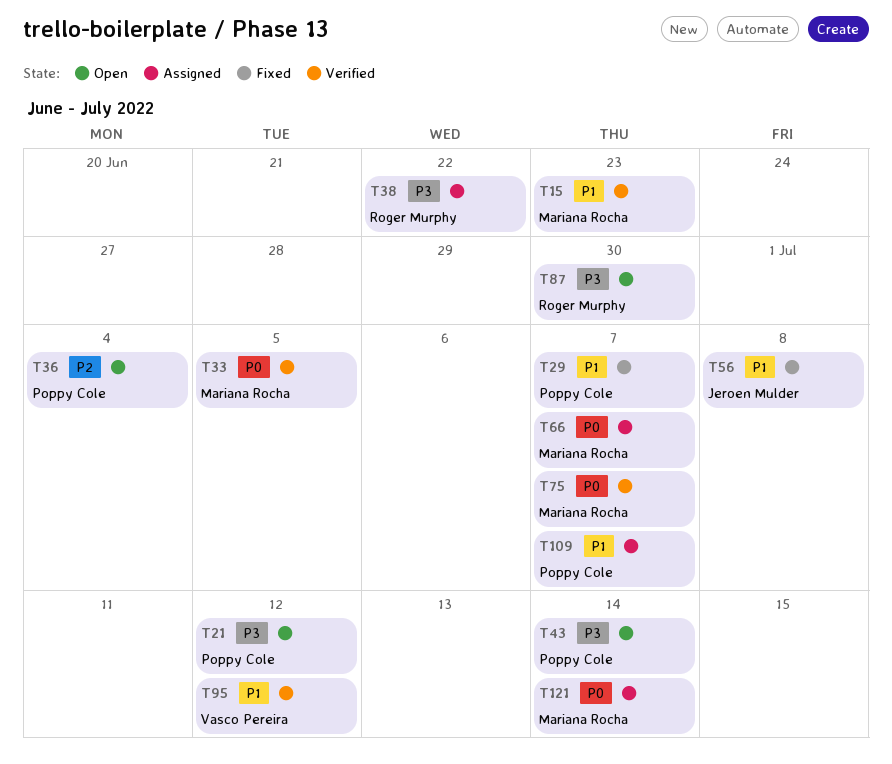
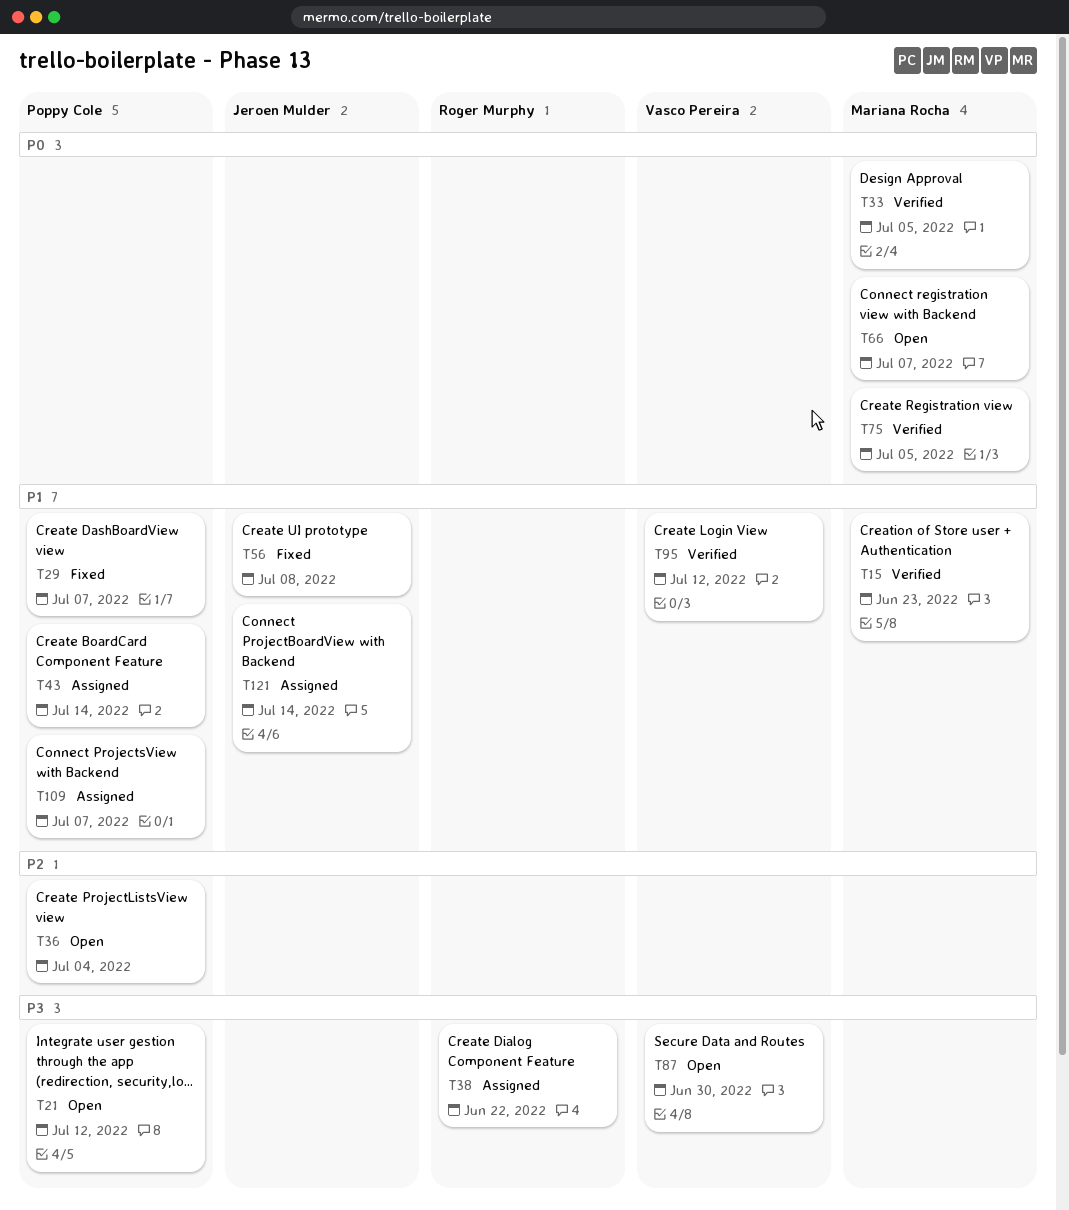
T43, status: Open -> Assigned
T43, priority: P3 -> P1
T66, status: Assigned -> Open
T75, due: Jul 7 -> Jul 5
T87, owner: Roger Murphy -> Vasco Pereira
T121, owner: Mariana Rocha -> Jeroen Mulder
T121, priority: P0 -> P1

